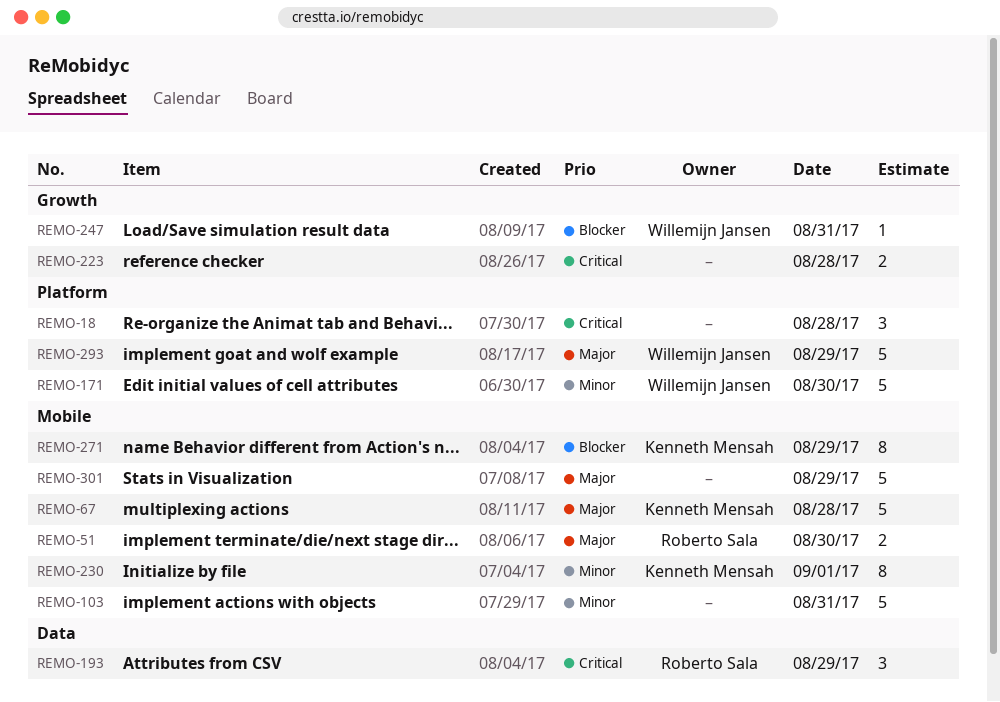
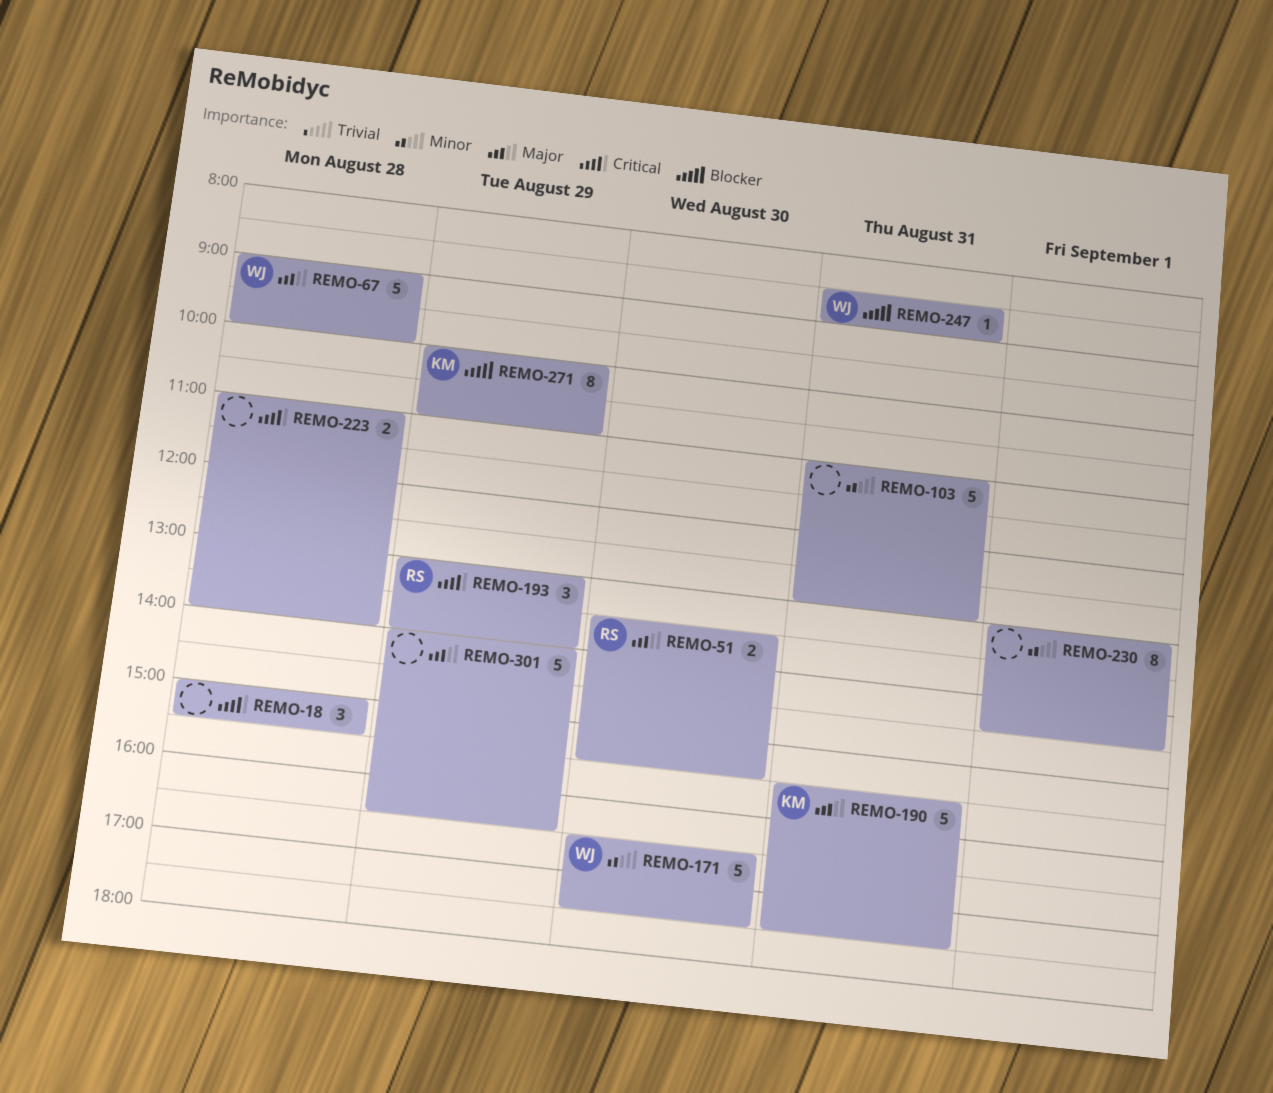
REMO-67, owner: Kenneth Mensah -> Willemijn Jansen
REMO-190: none -> present
REMO-230, owner: Kenneth Mensah -> none
REMO-293: present -> none

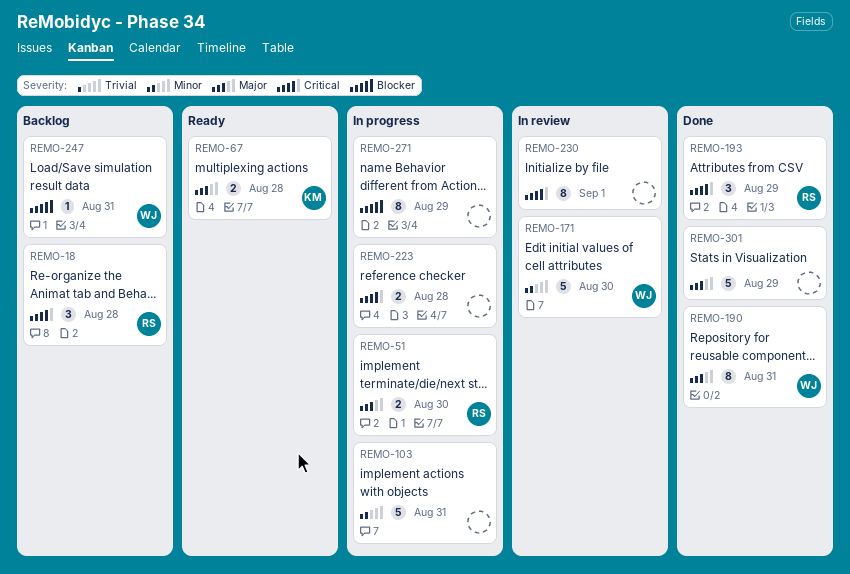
REMO-18, owner: none -> RS
REMO-67, owner: WJ -> KM
REMO-67, estimate: 5 -> 2
REMO-190, owner: KM -> WJ
REMO-190, estimate: 5 -> 8
REMO-230, priority: Minor -> Critical
REMO-271, owner: KM -> none

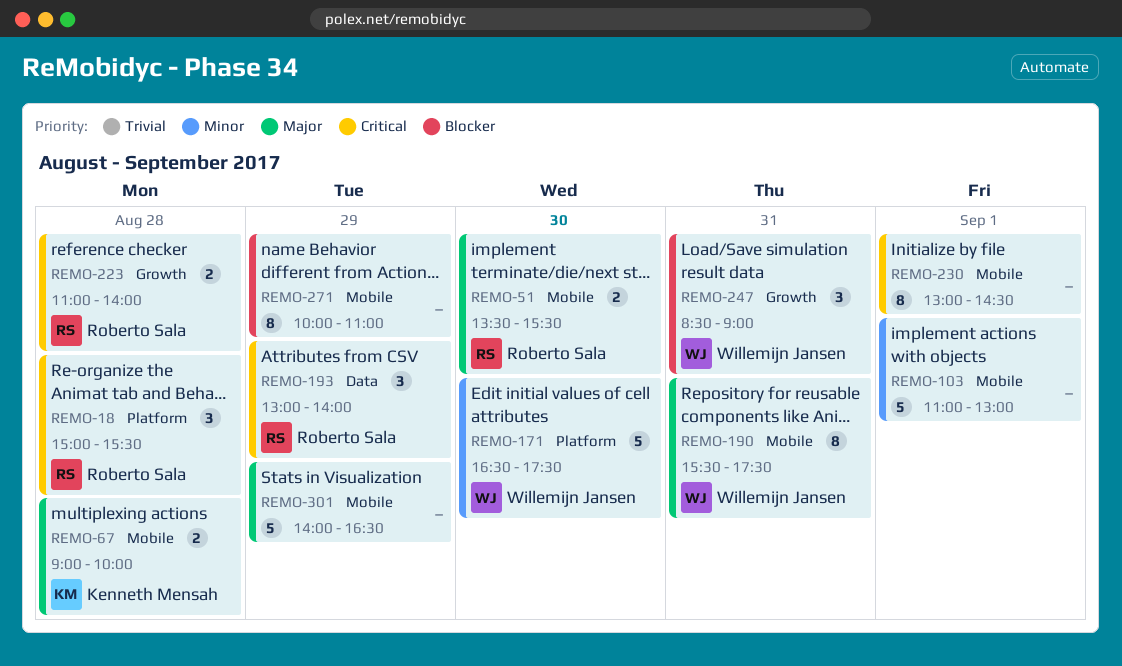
REMO-103, day: Aug 31 -> Sep 1
REMO-223, owner: none -> Roberto Sala
REMO-247, estimate: 1 -> 3

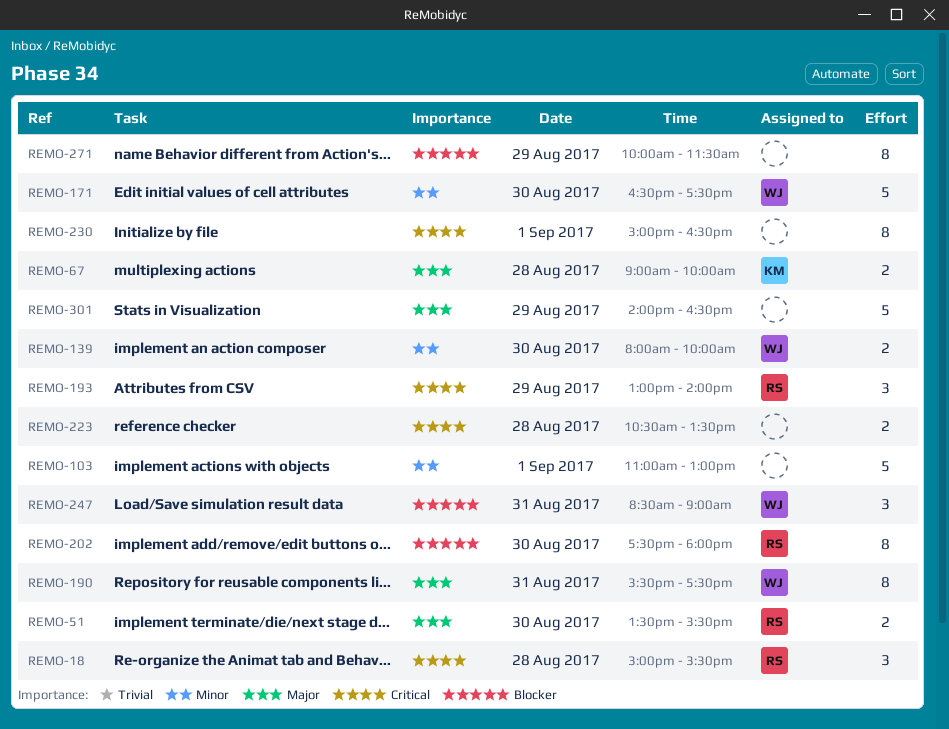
REMO-139: none -> present
REMO-202: none -> present
REMO-223, owner: Roberto Sala -> none
REMO-223, begins: 11:00 -> 10:30
REMO-223, ends: 14:00 -> 13:30
REMO-230, begins: 13:00 -> 15:00
REMO-230, ends: 14:30 -> 16:30
REMO-271, ends: 11:00 -> 11:30

